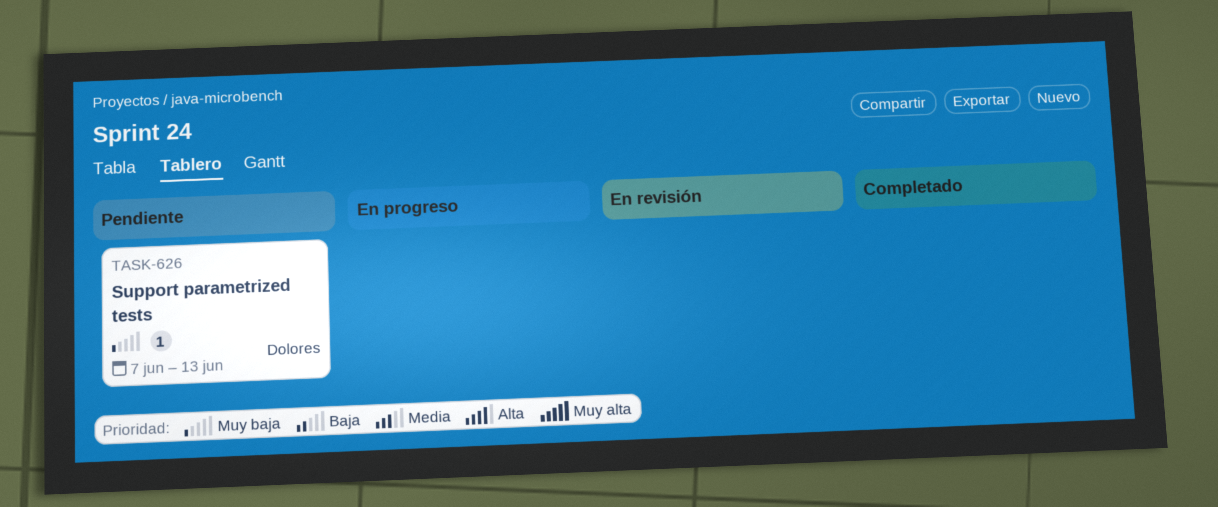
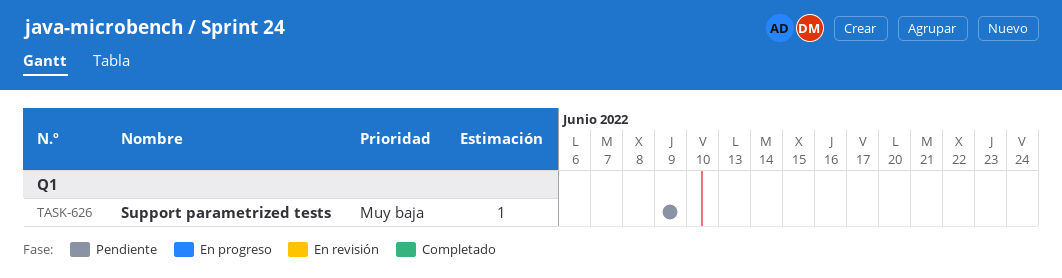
TASK-626, start: Jun 7 -> Jun 9
TASK-626, due: Jun 13 -> Jun 9

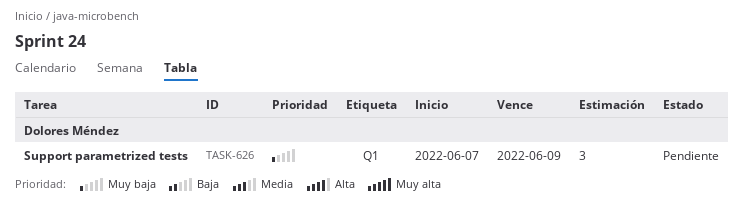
TASK-626, estimate: 1 -> 3
TASK-626, start: Jun 9 -> Jun 7

